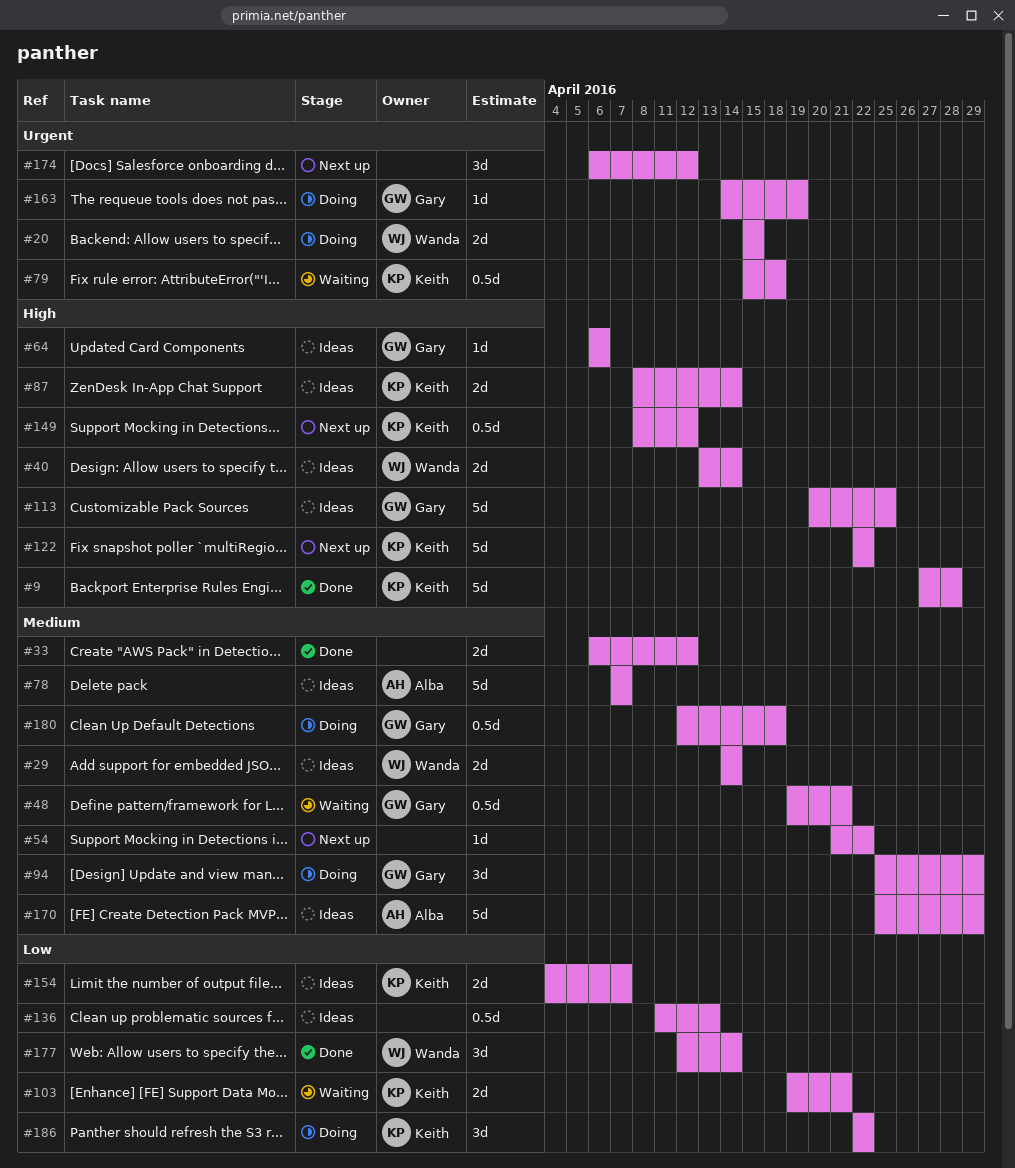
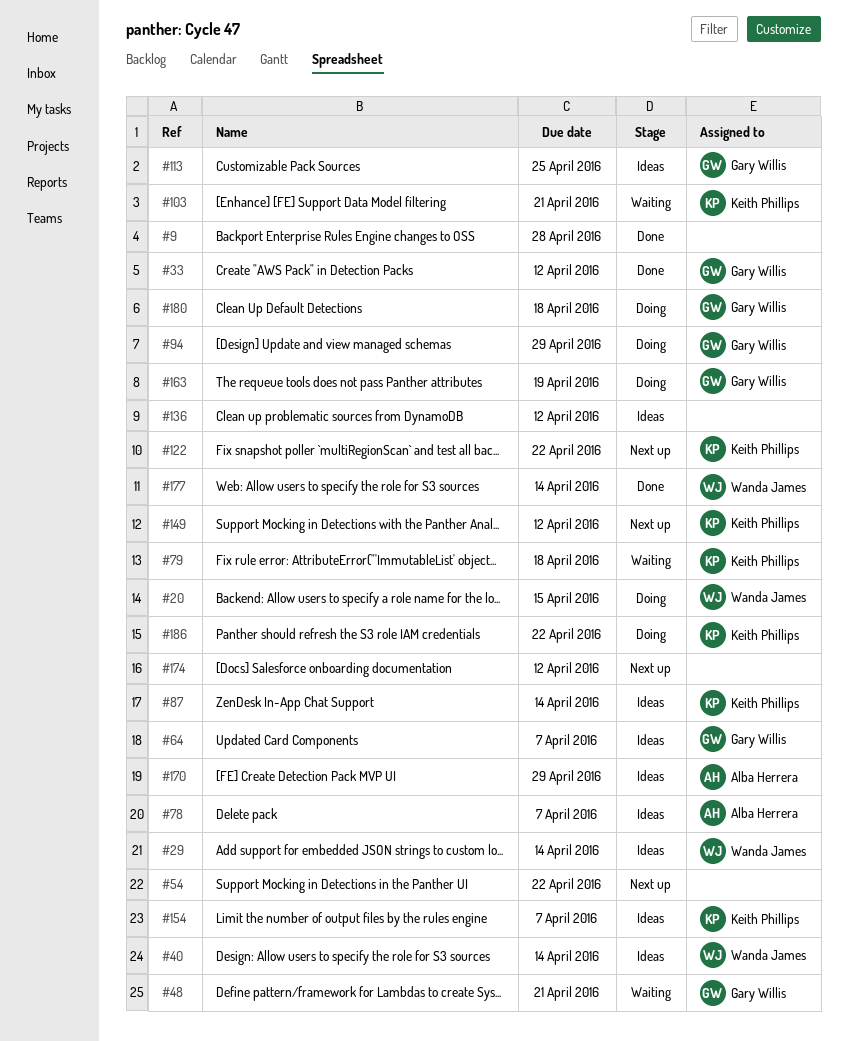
#9, owner: Keith Phillips -> none
#33, owner: none -> Gary Willis
#64, due: Apr 6 -> Apr 7
#136, due: Apr 13 -> Apr 12

